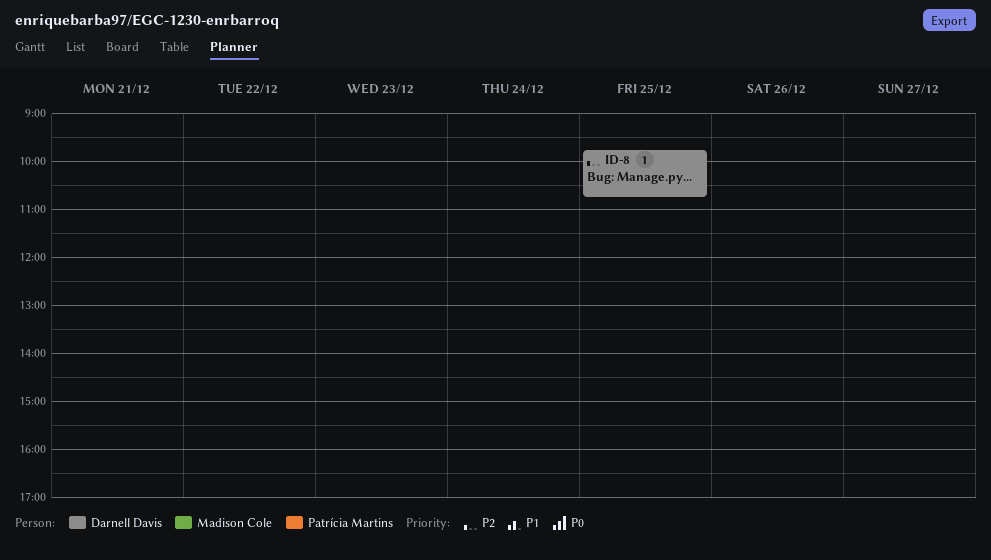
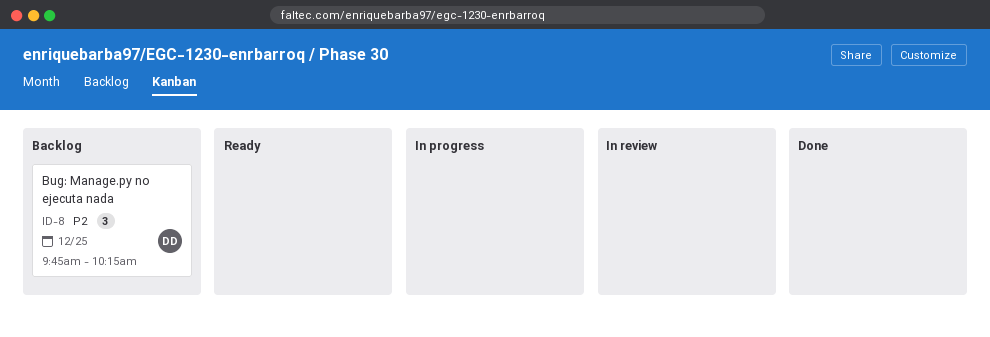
ID-8, estimate: 1 -> 3
ID-8, ends: 10:45 -> 10:15

